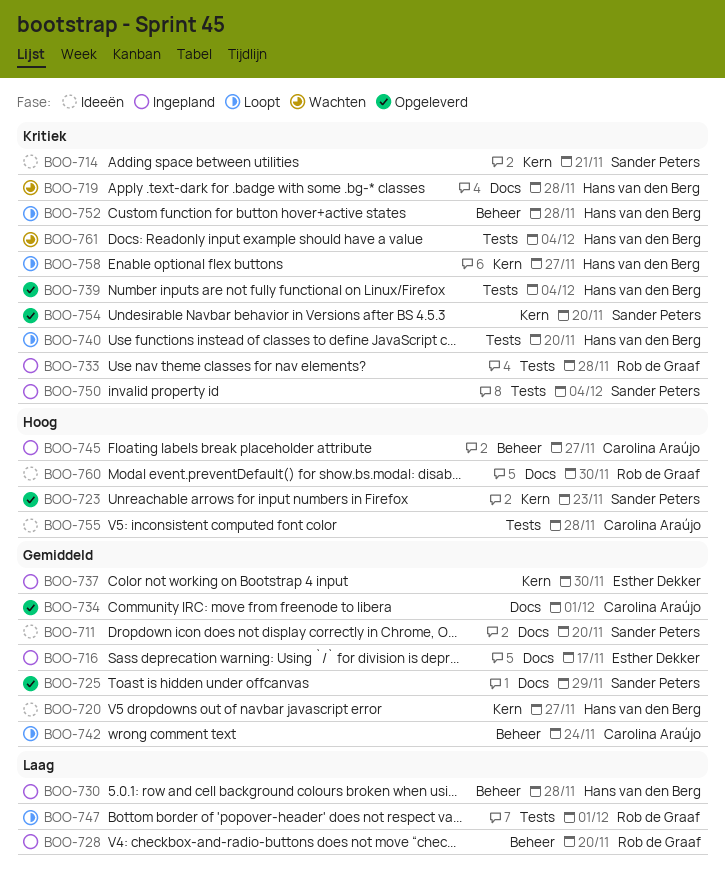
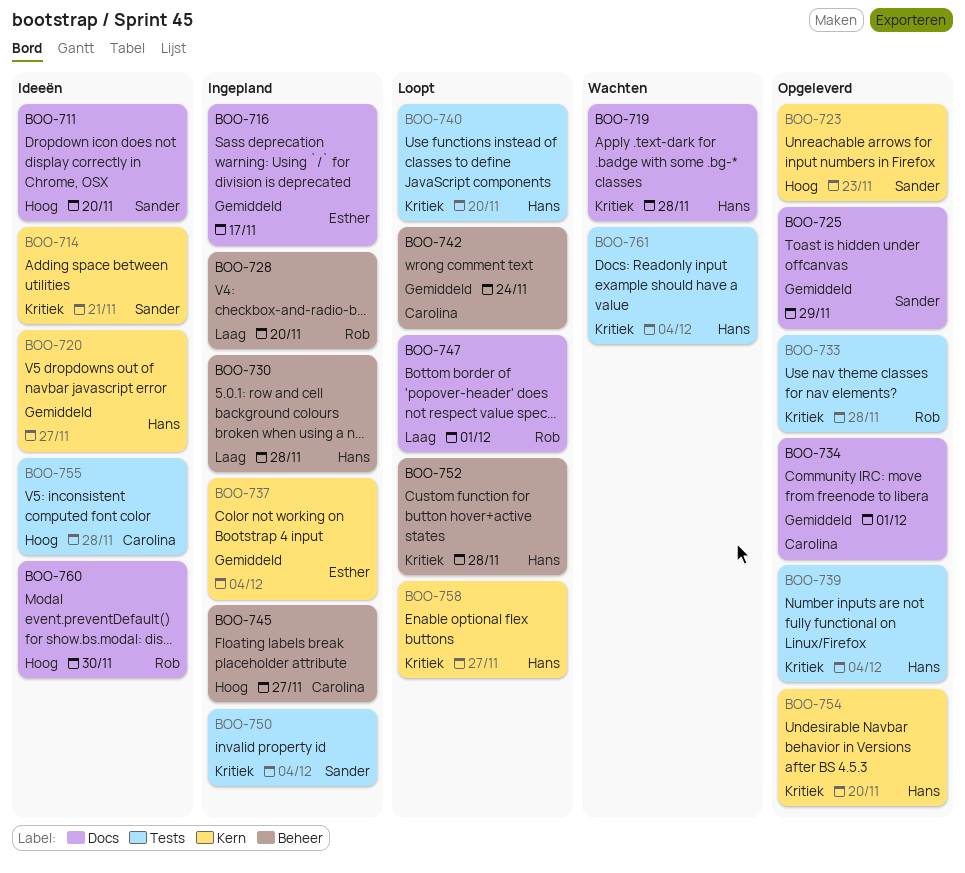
BOO-711, priority: Gemiddeld -> Hoog
BOO-733, status: Ingepland -> Opgeleverd
BOO-737, due: Nov 30 -> Dec 4
BOO-747, label: Tests -> Docs
BOO-754, owner: Sander Peters -> Hans van den Berg

